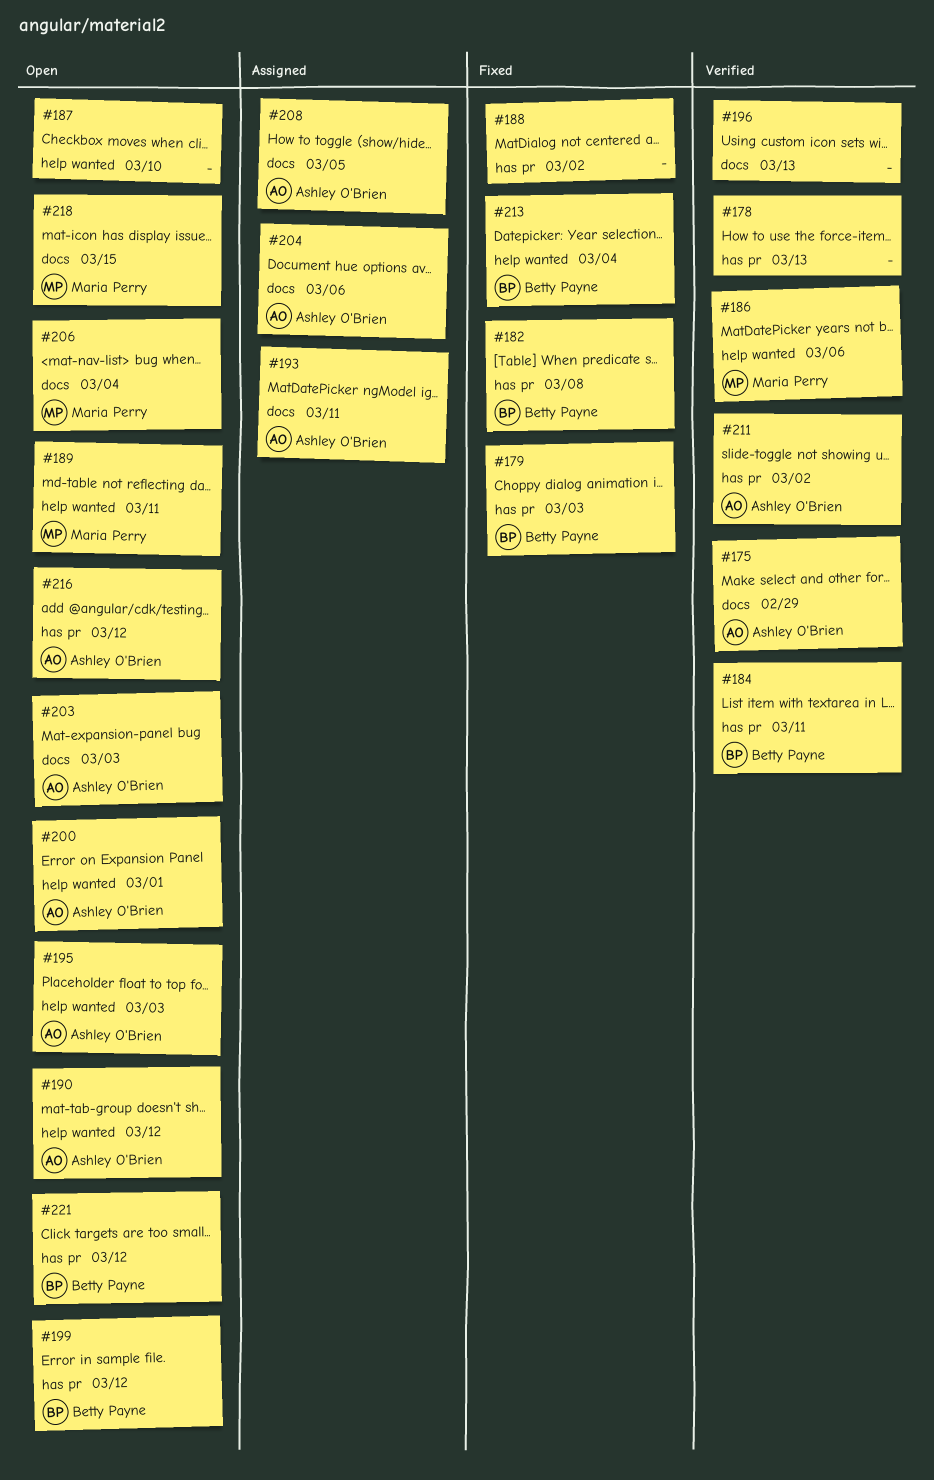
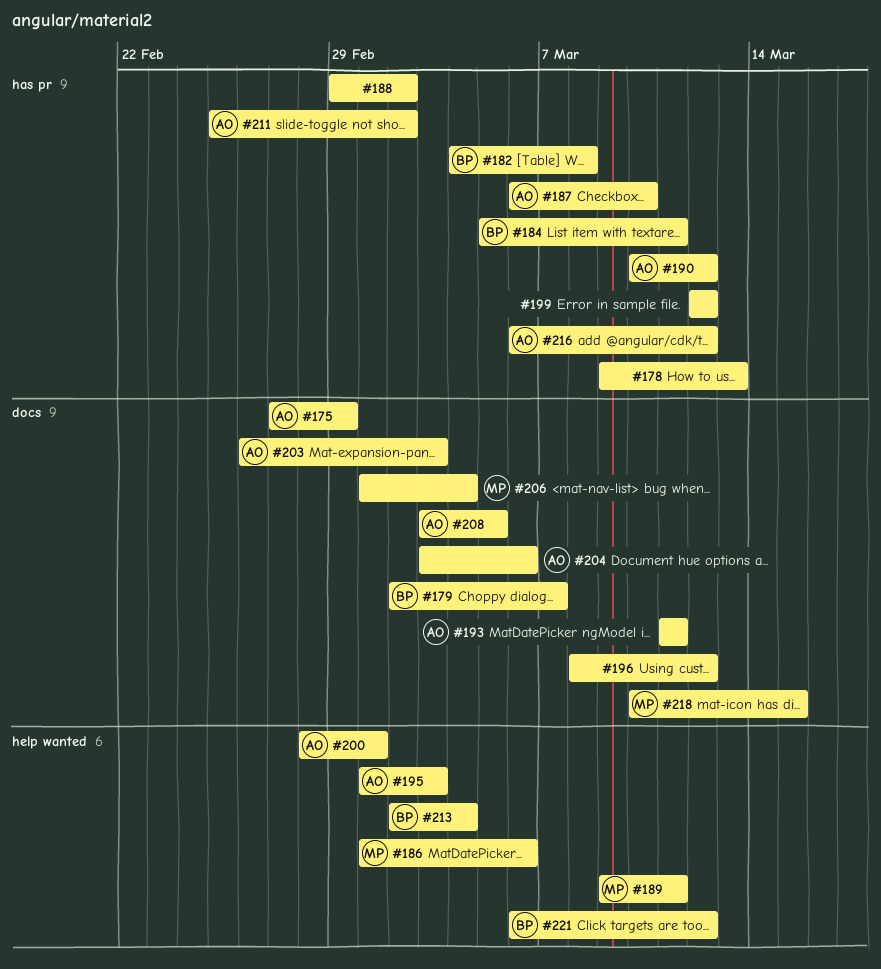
#179, label: has pr -> docs
#179, due: Mar 3 -> Mar 7
#187, owner: none -> Ashley O'Brien
#187, label: help wanted -> has pr
#190, label: help wanted -> has pr
#196, due: Mar 13 -> Mar 12
#199, owner: Betty Payne -> none
#221, label: has pr -> help wanted

